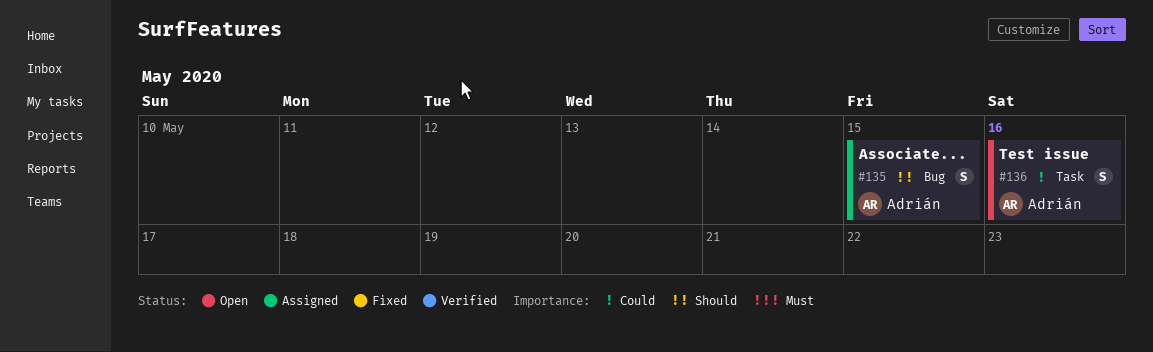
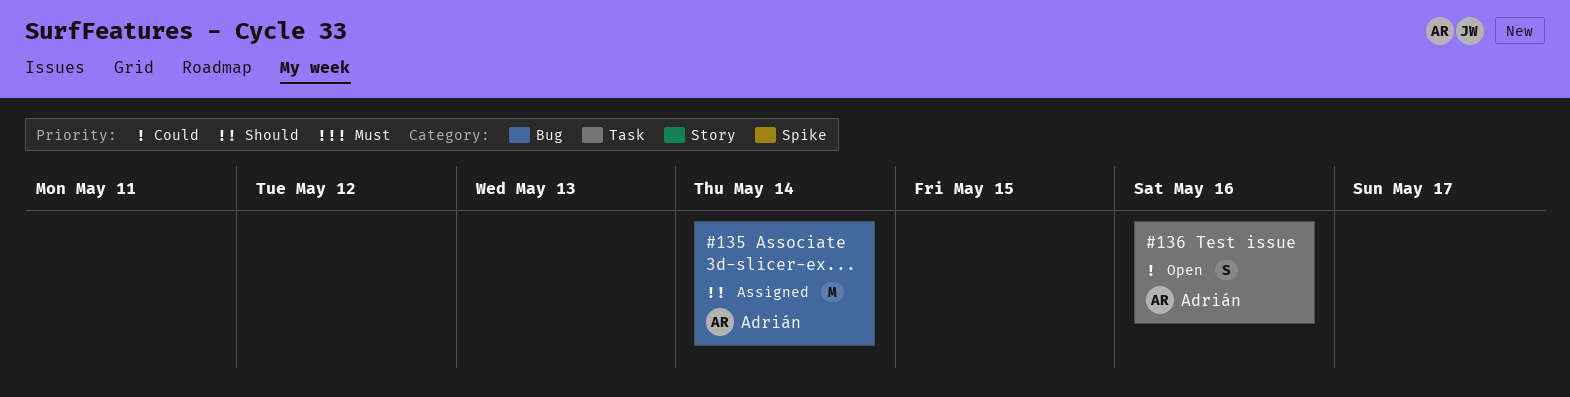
#135, estimate: S -> M
#135, due: May 15 -> May 14

